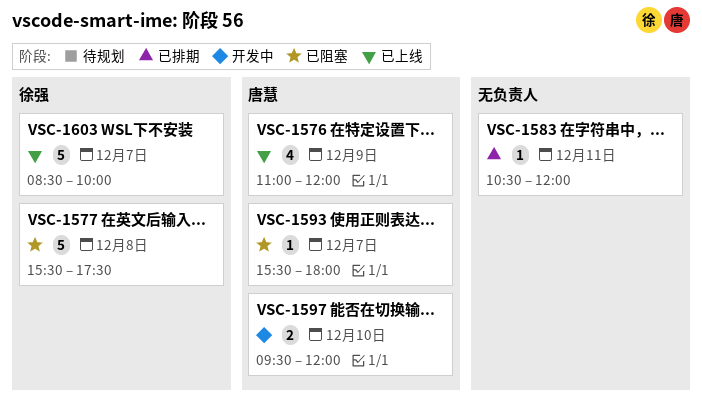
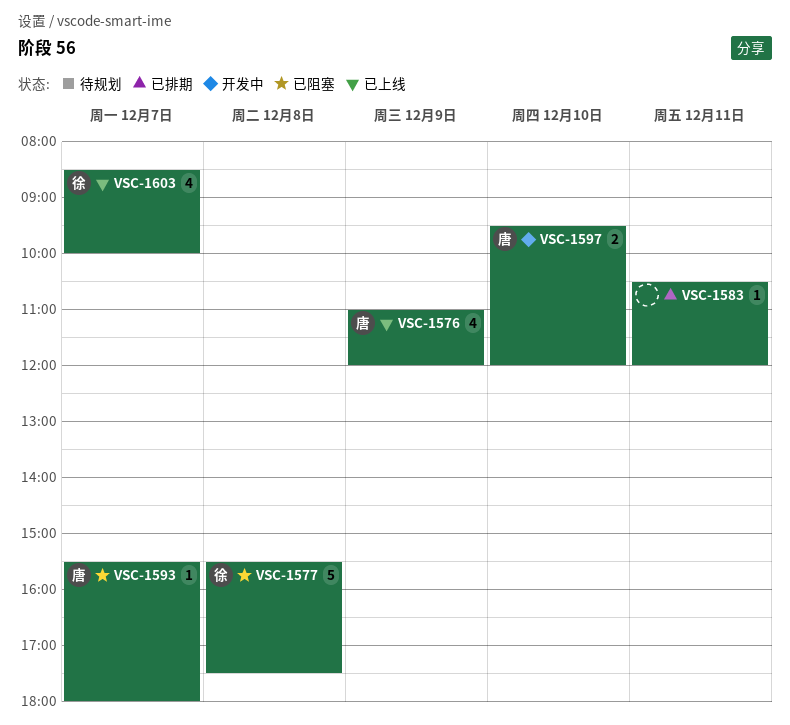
VSC-1603, estimate: 5 -> 4

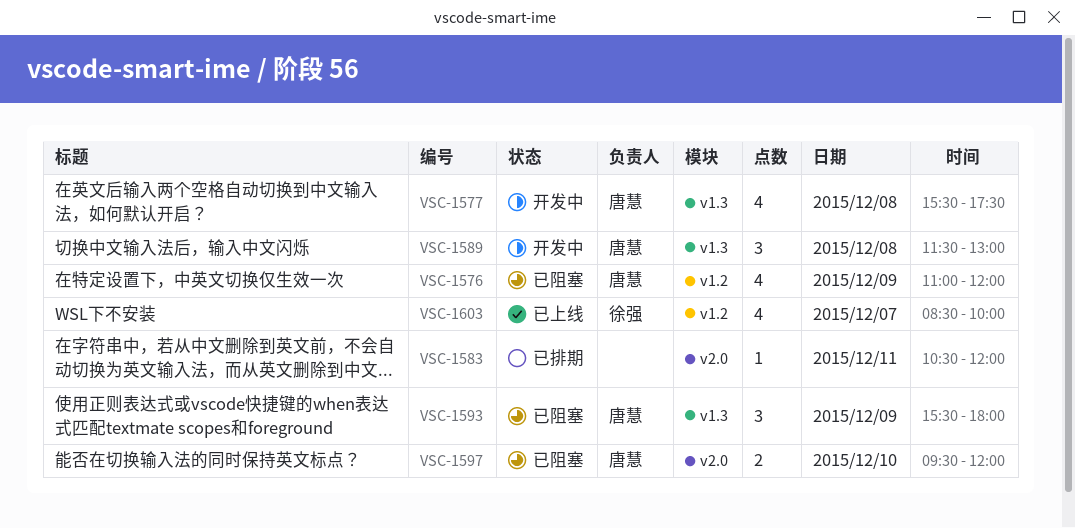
VSC-1576, status: 已上线 -> 已阻塞
VSC-1577, status: 已阻塞 -> 开发中
VSC-1577, owner: 徐强 -> 唐慧
VSC-1577, estimate: 5 -> 4
VSC-1589: none -> present
VSC-1593, estimate: 1 -> 3
VSC-1593, day: Dec 7 -> Dec 9
VSC-1597, status: 开发中 -> 已阻塞

